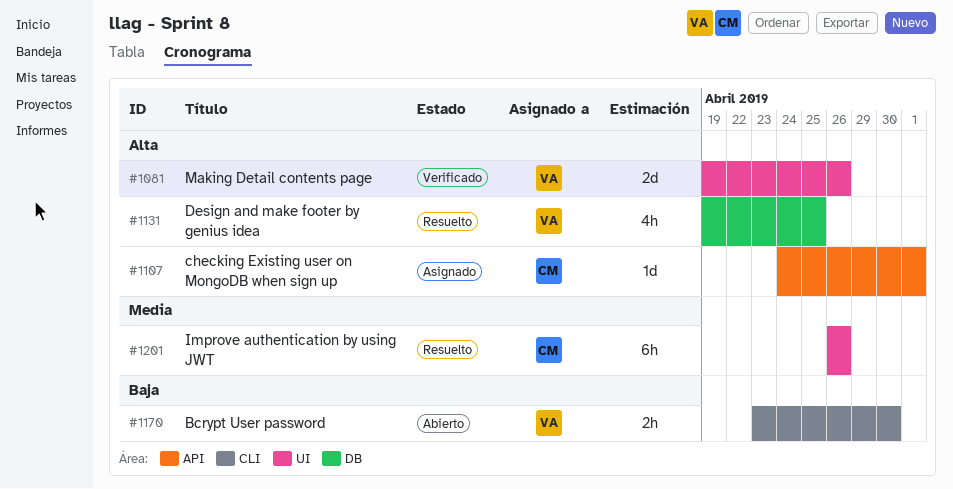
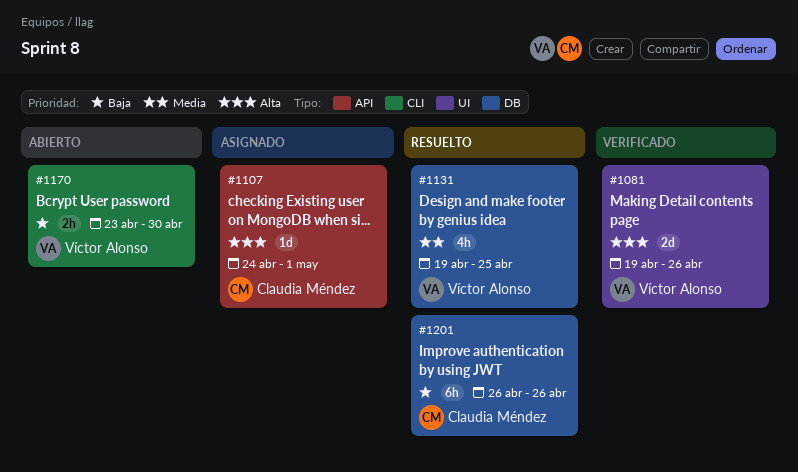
#1131, priority: Alta -> Media
#1201, priority: Media -> Baja
#1201, label: UI -> DB

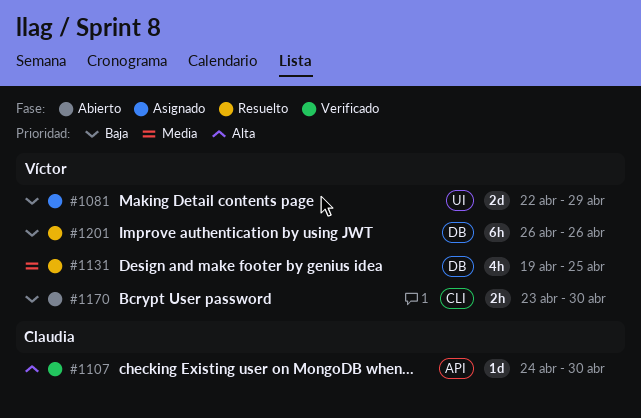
#1081, status: Verificado -> Asignado
#1081, priority: Alta -> Baja
#1081, start: Apr 19 -> Apr 22
#1081, due: Apr 26 -> Apr 29
#1107, status: Asignado -> Verificado
#1107, due: May 1 -> Apr 30
#1201, owner: Claudia Méndez -> Víctor Alonso

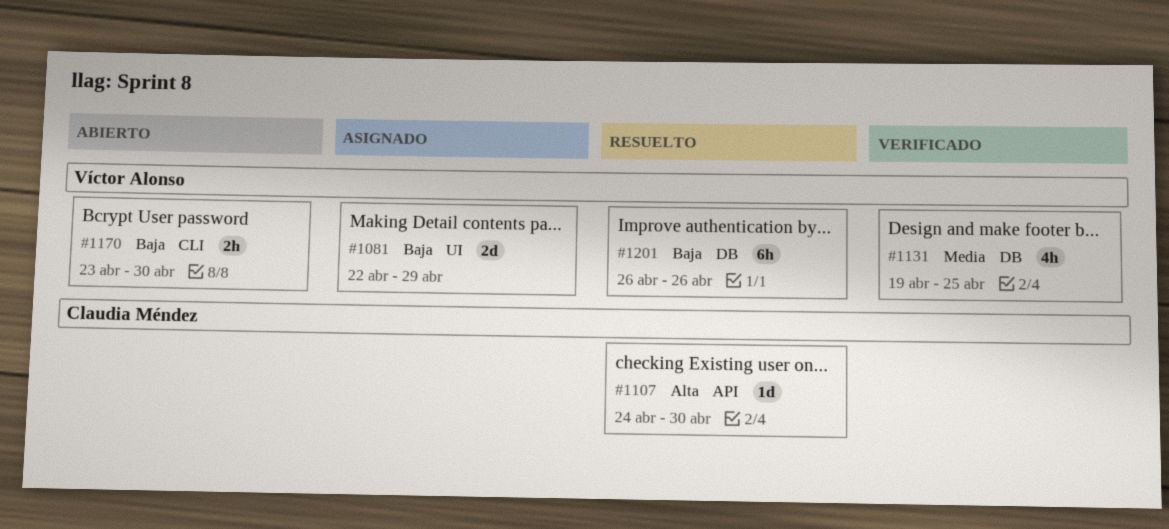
#1107, status: Verificado -> Resuelto
#1131, status: Resuelto -> Verificado

